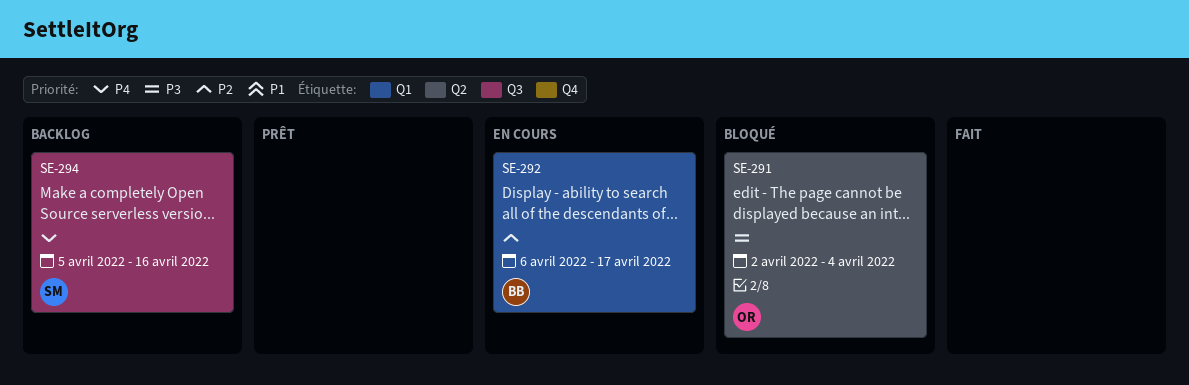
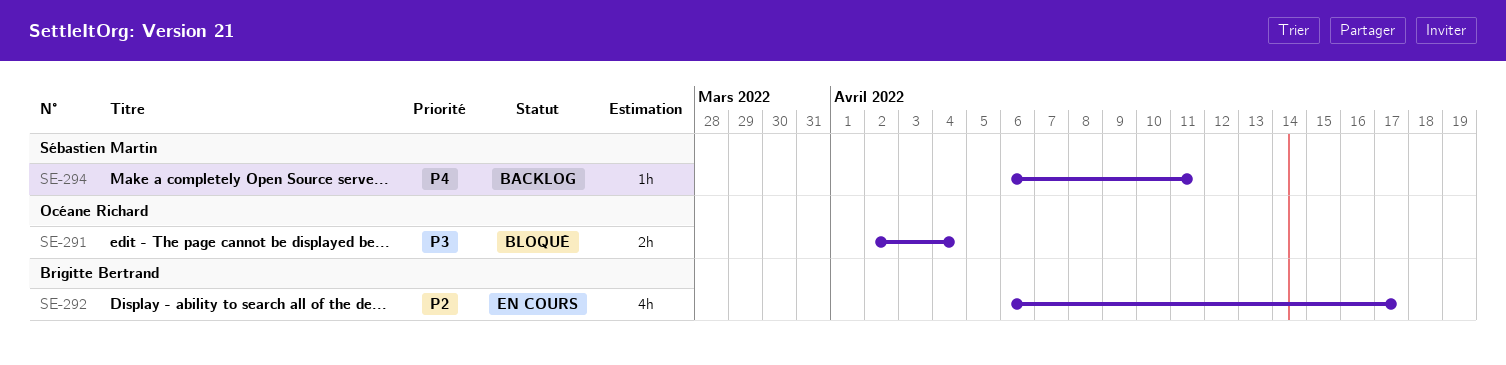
SE-294, start: Apr 5 -> Apr 6
SE-294, due: Apr 16 -> Apr 11

